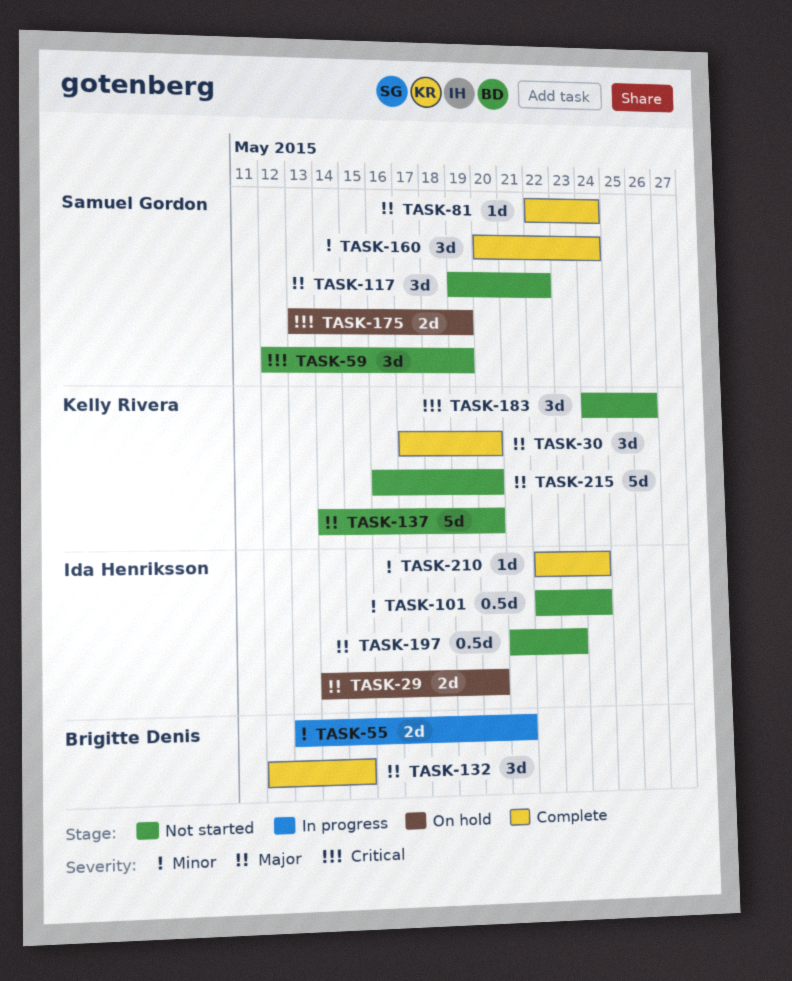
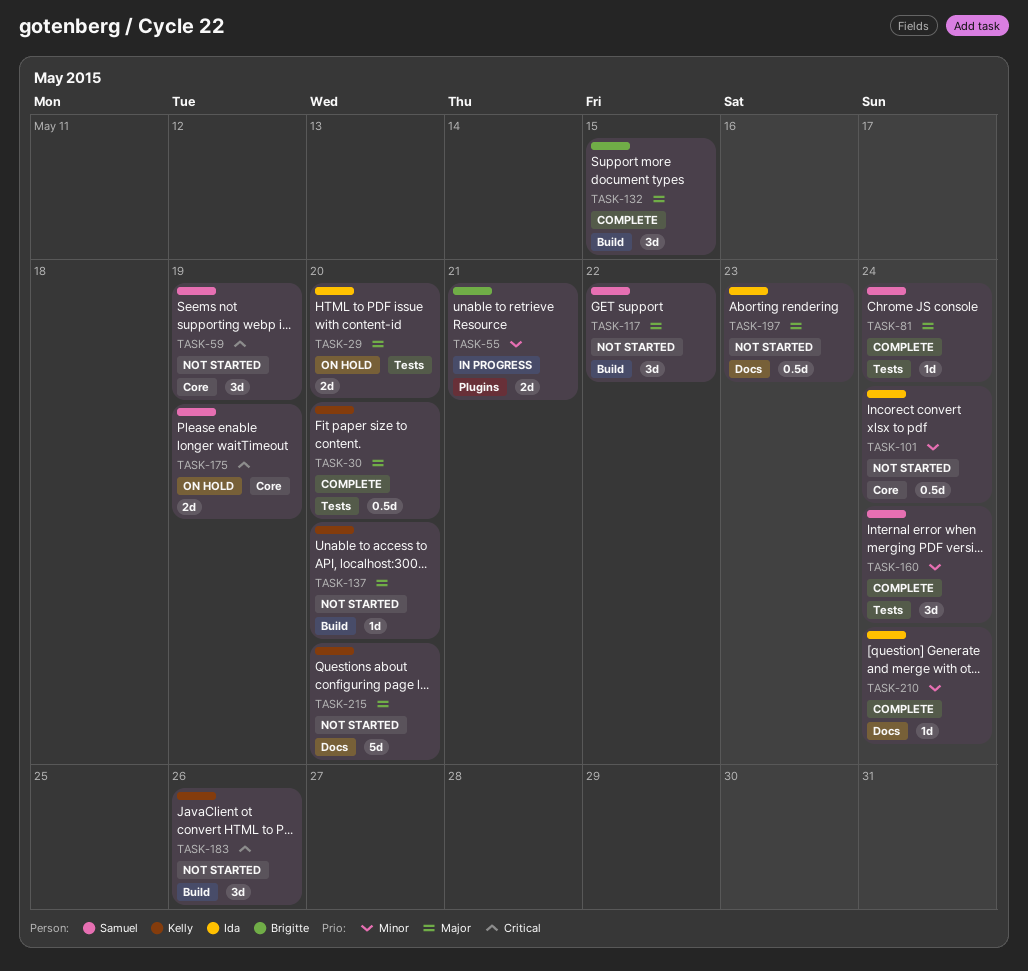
TASK-30, estimate: 3d -> 0.5d
TASK-137, estimate: 5d -> 1d

